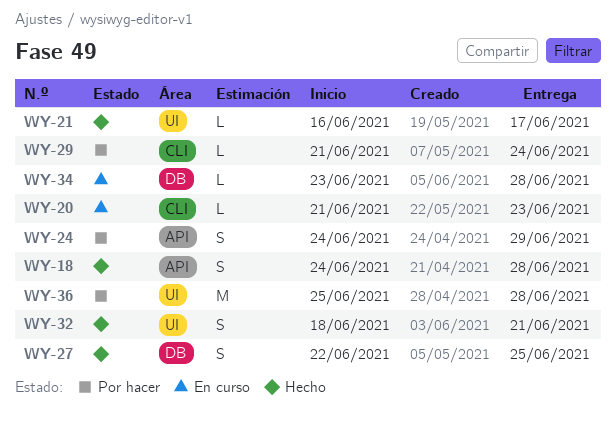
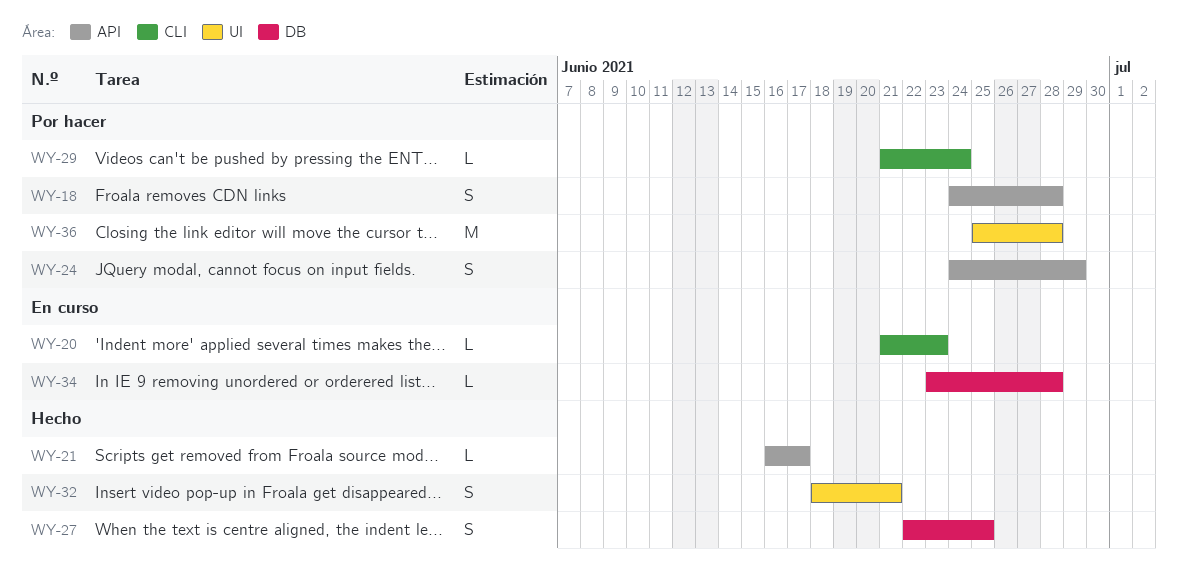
WY-18, status: Hecho -> Por hacer
WY-21, label: UI -> API

